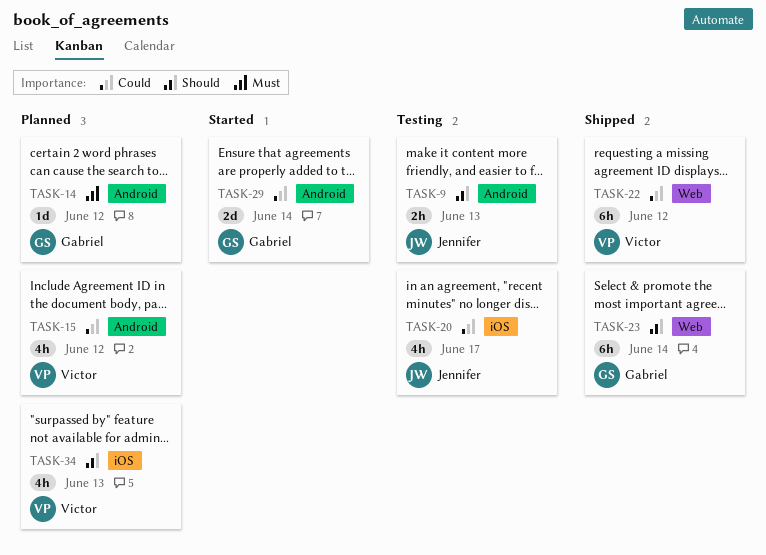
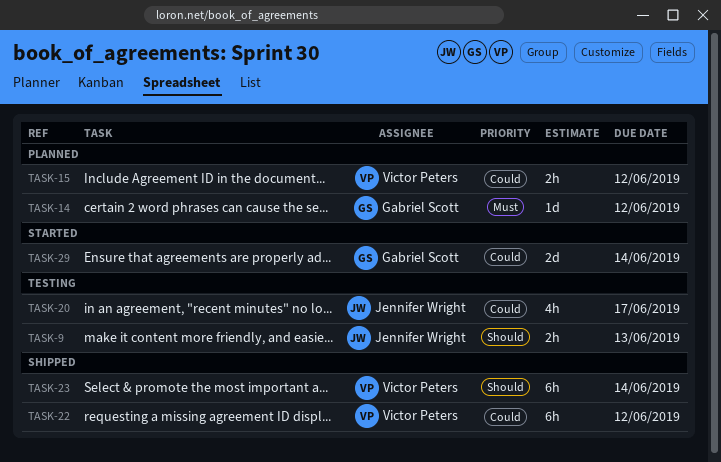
TASK-15, estimate: 4h -> 2h
TASK-23, owner: Gabriel Scott -> Victor Peters
TASK-34: present -> none

